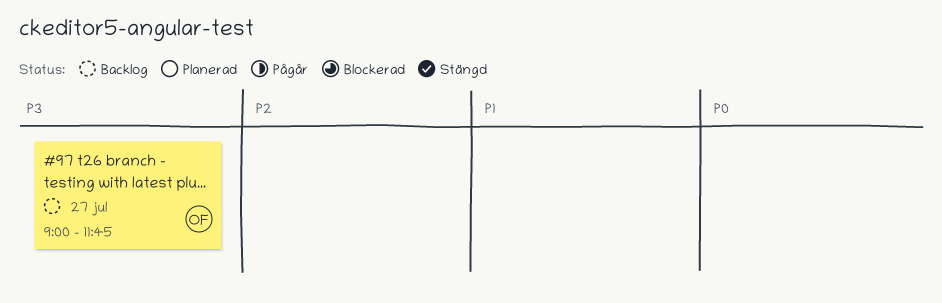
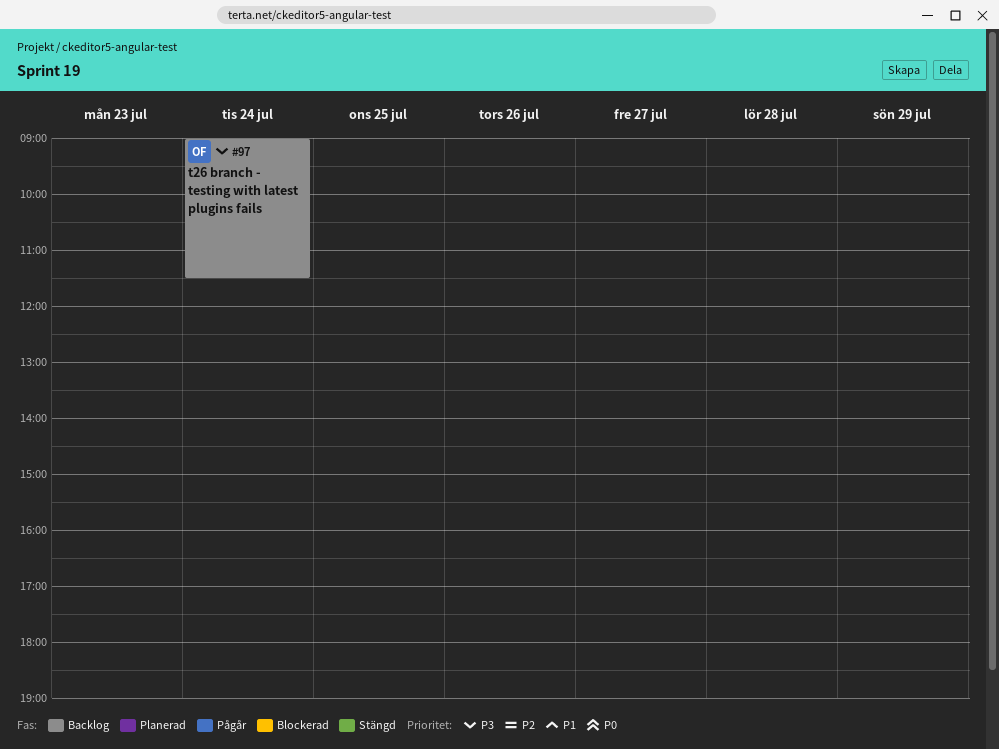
#97, day: Jul 27 -> Jul 24
#97, ends: 11:45 -> 11:30

